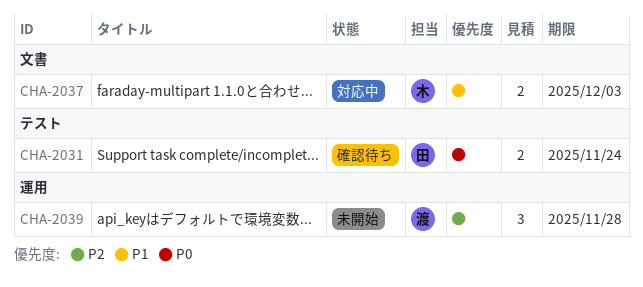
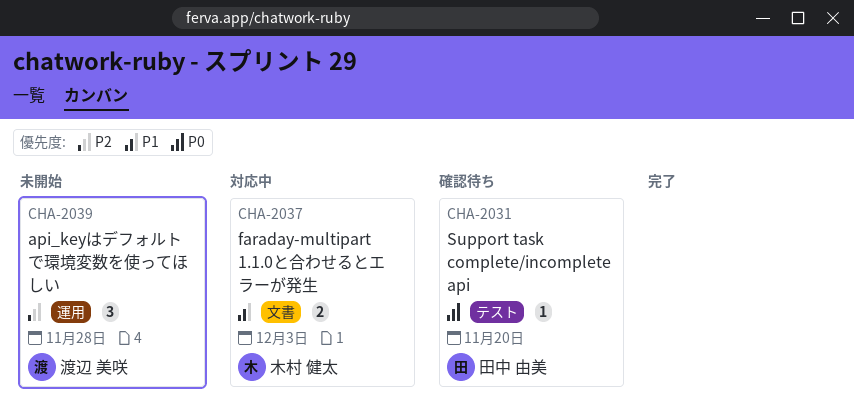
CHA-2031, estimate: 2 -> 1
CHA-2031, due: Nov 24 -> Nov 20

